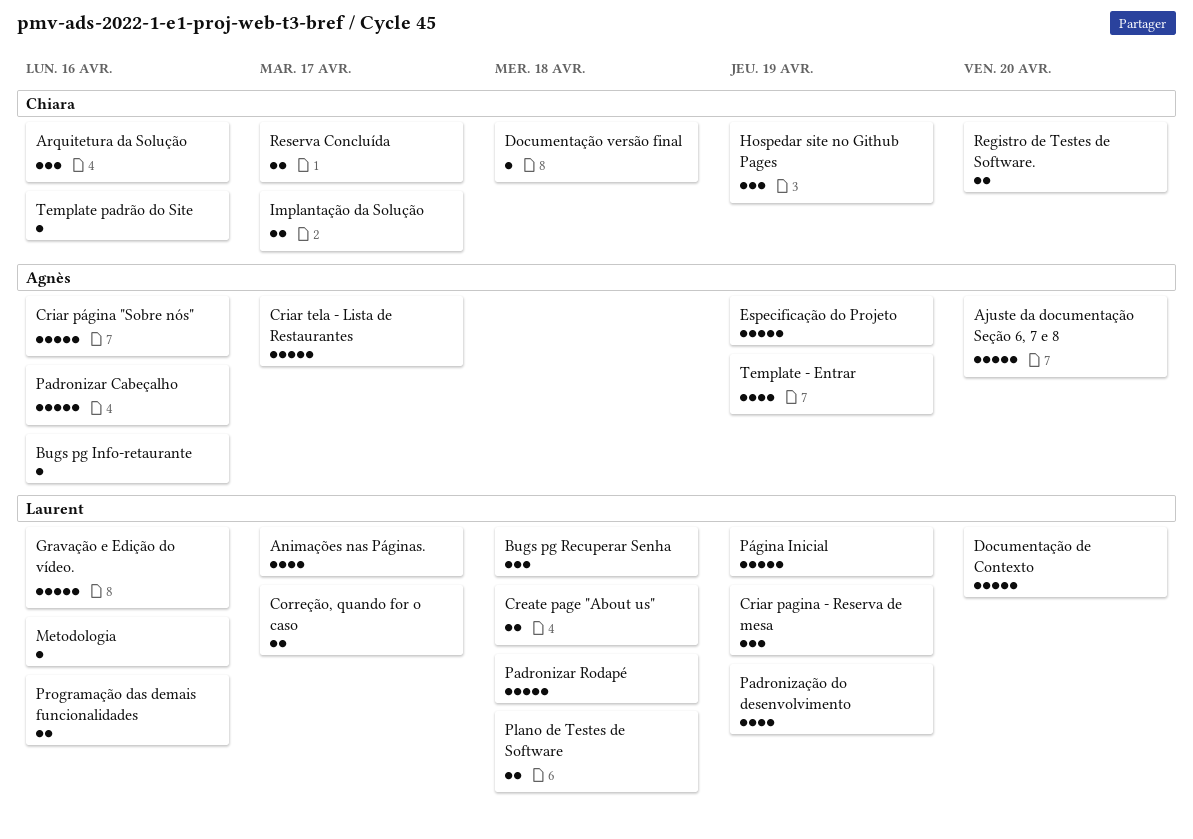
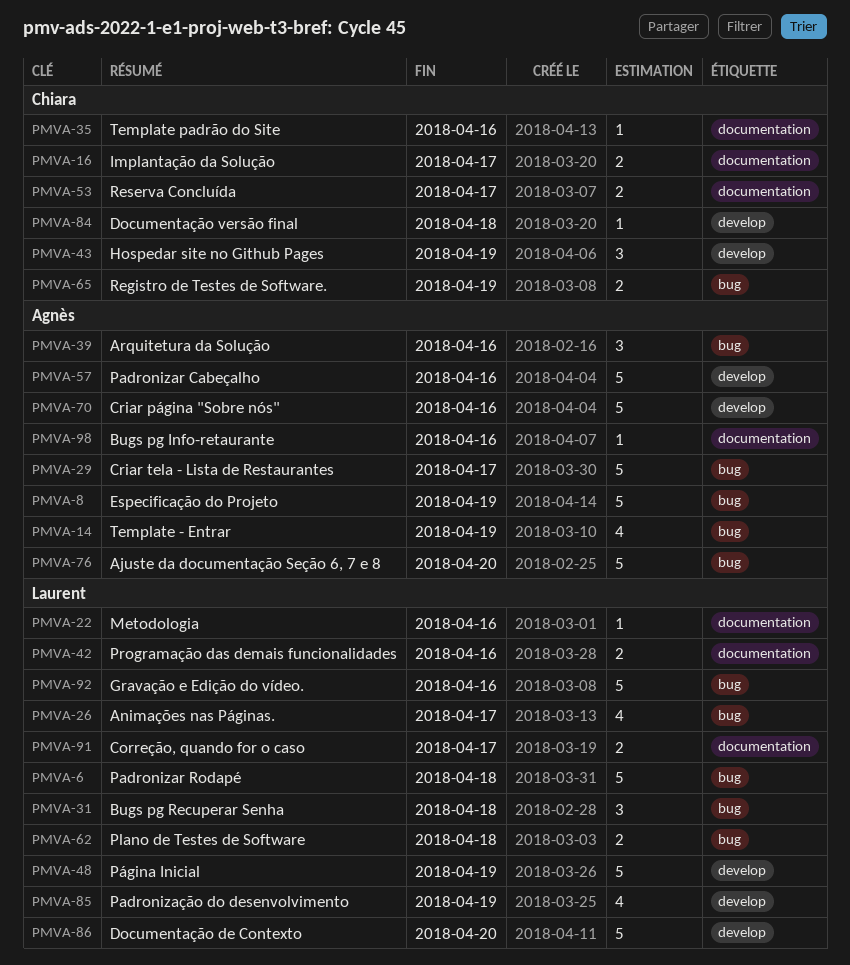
Arquitetura da Solução, owner: Chiara -> Agnès
Create page "About us": present -> none
Criar pagina - Reserva de mesa: present -> none
Registro de Testes de Software., due: Apr 20 -> Apr 19

